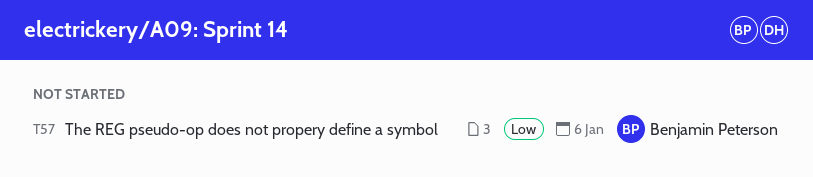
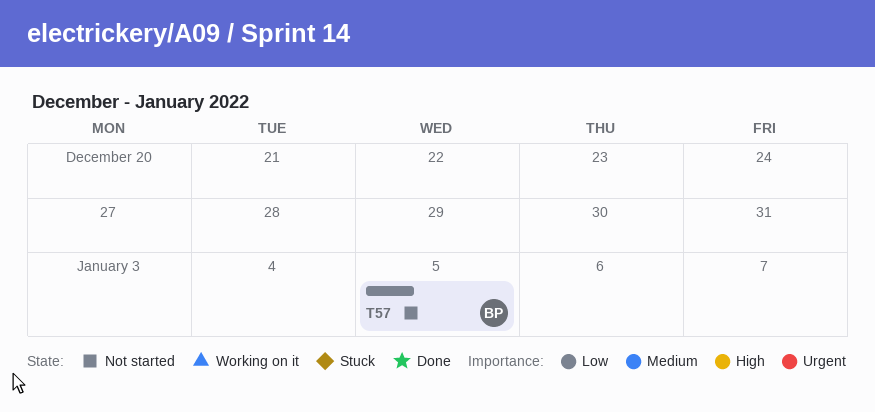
T57, due: Jan 6 -> Jan 5

